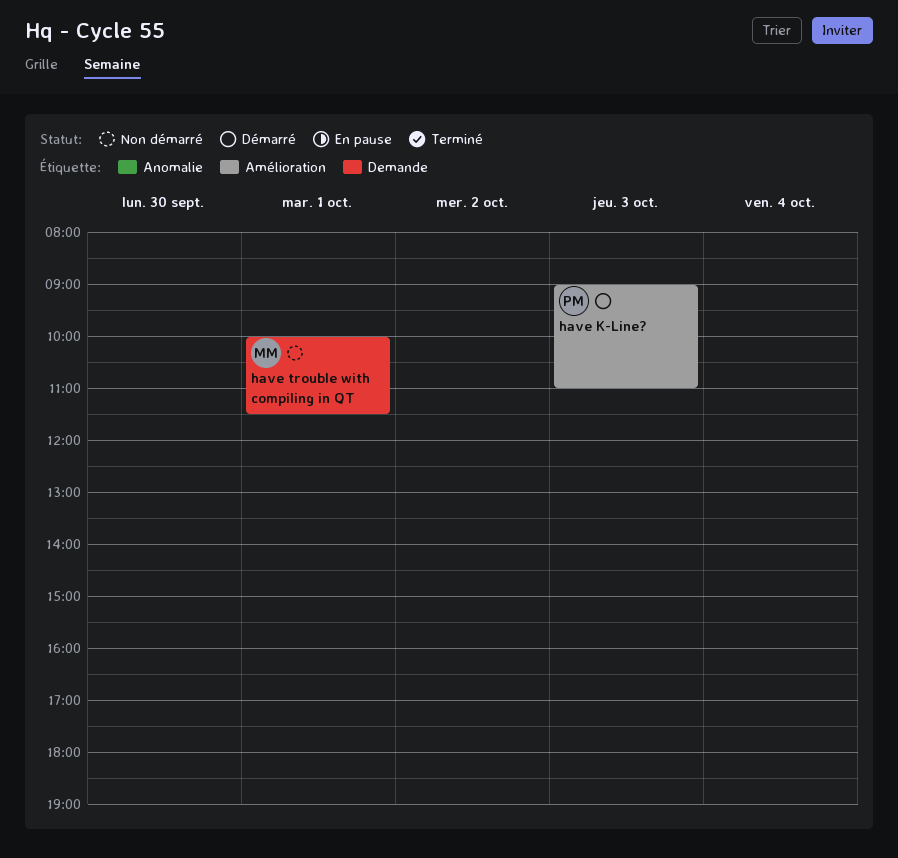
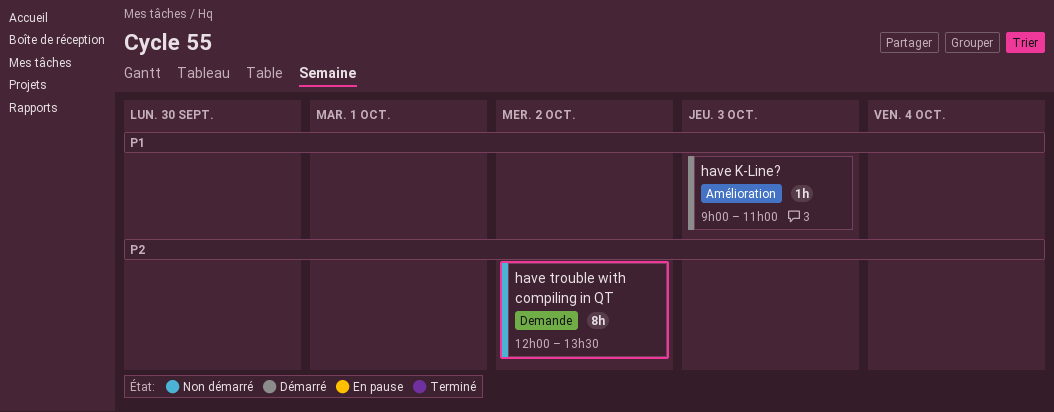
have trouble with compiling in QT, day: Oct 1 -> Oct 2
have trouble with compiling in QT, begins: 10:00 -> 12:00
have trouble with compiling in QT, ends: 11:30 -> 13:30

